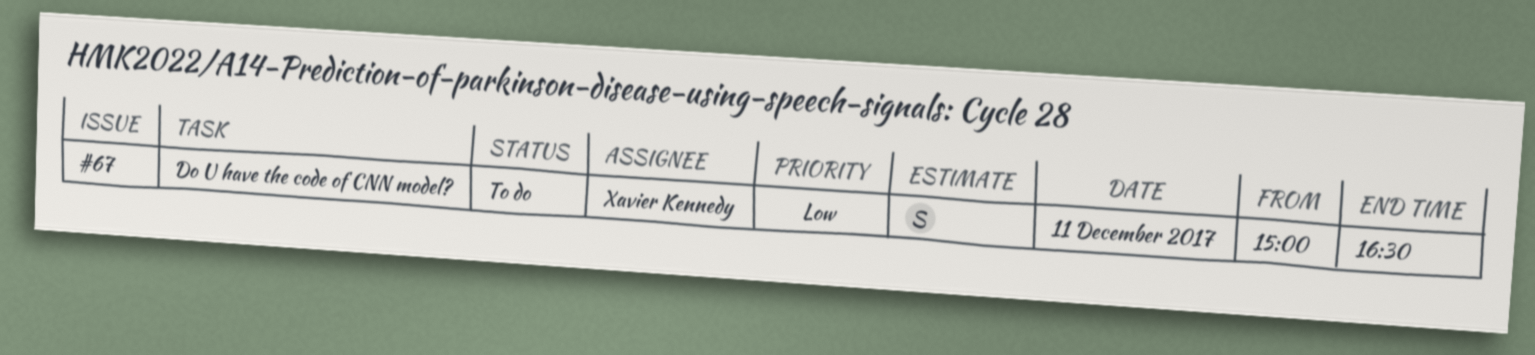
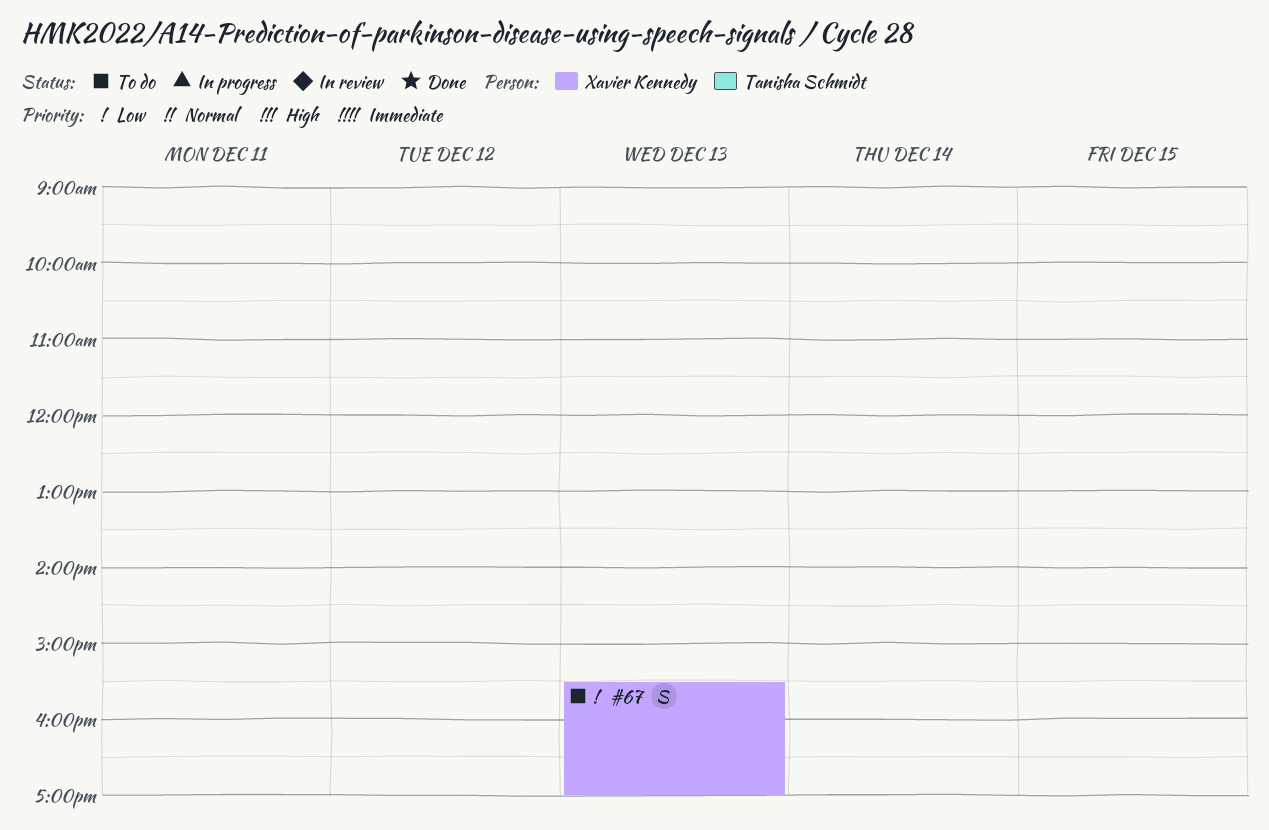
#67, day: Dec 11 -> Dec 13
#67, begins: 15:00 -> 15:30
#67, ends: 16:30 -> 17:00

